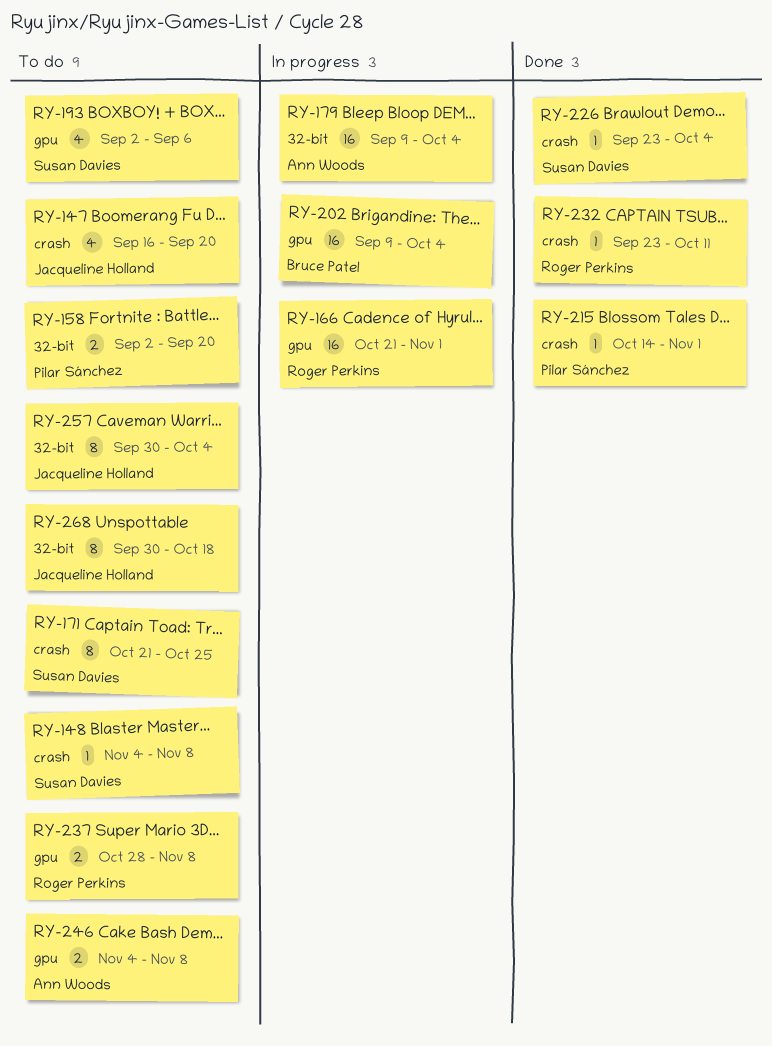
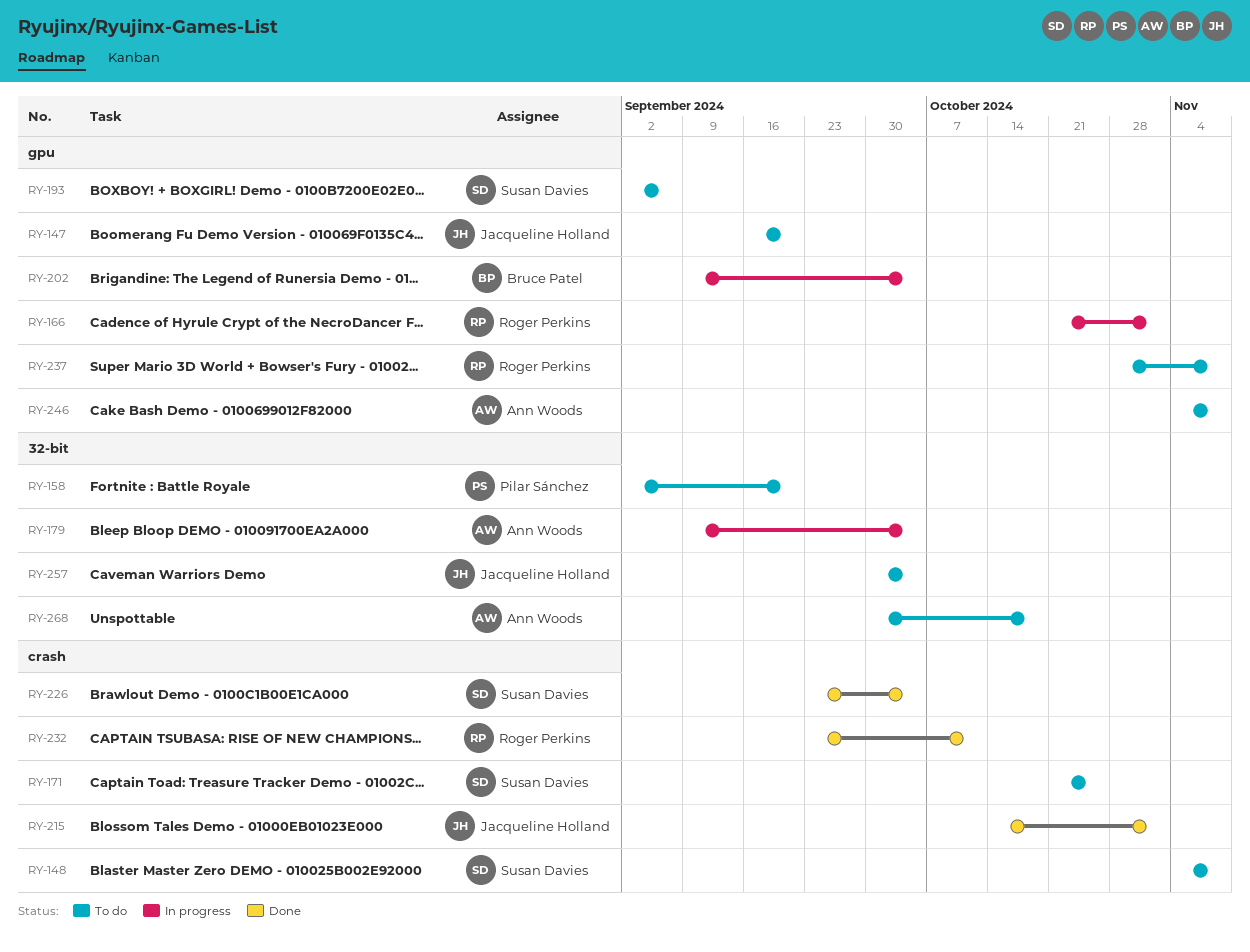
RY-147, label: crash -> gpu
RY-215, owner: Pilar Sánchez -> Jacqueline Holland
RY-268, owner: Jacqueline Holland -> Ann Woods

